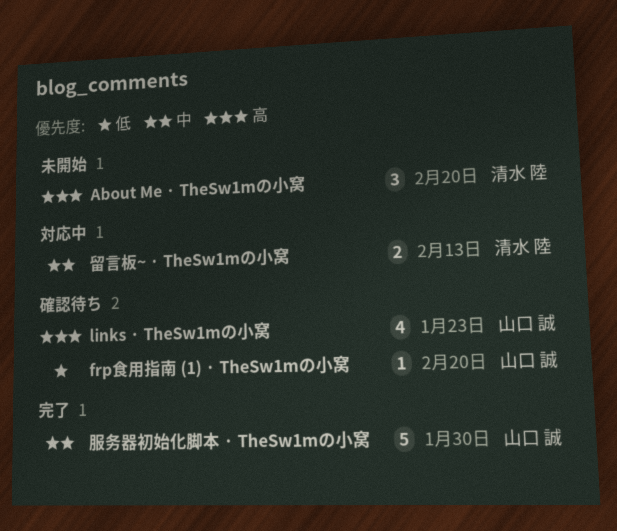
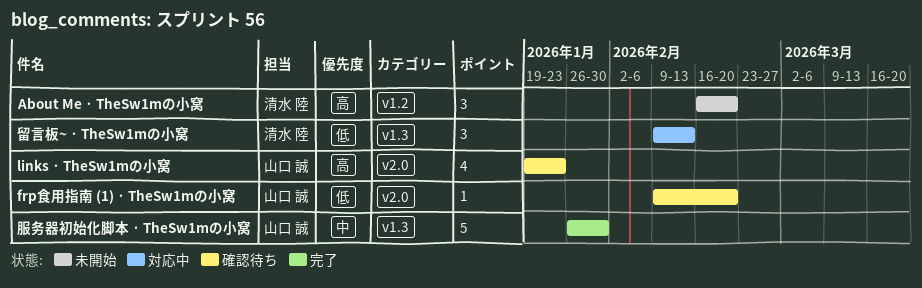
留言板~ · TheSw1mの小窝, priority: 中 -> 低
留言板~ · TheSw1mの小窝, estimate: 2 -> 3

